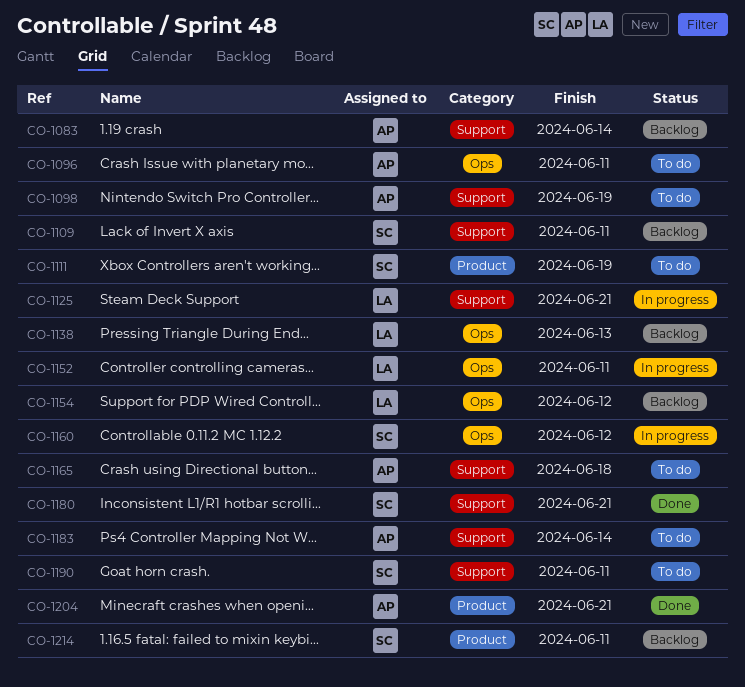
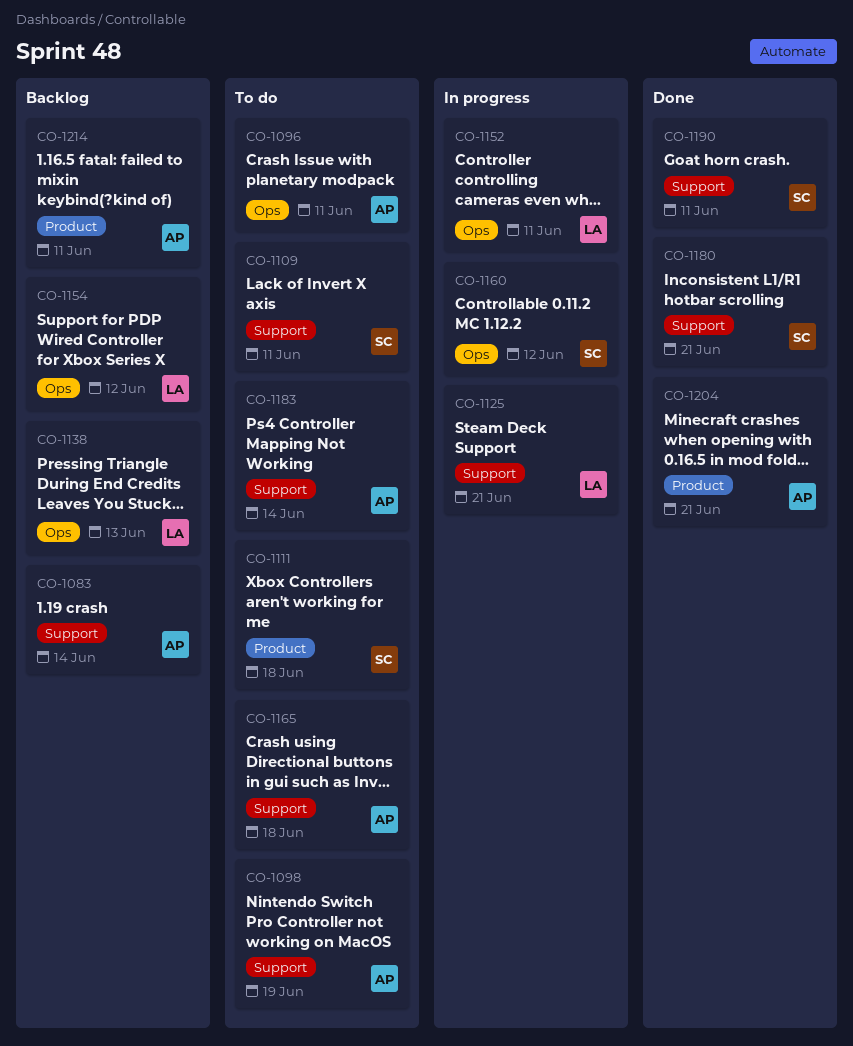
CO-1109, status: Backlog -> To do
CO-1111, due: Jun 19 -> Jun 18
CO-1190, status: To do -> Done
CO-1214, owner: SC -> AP

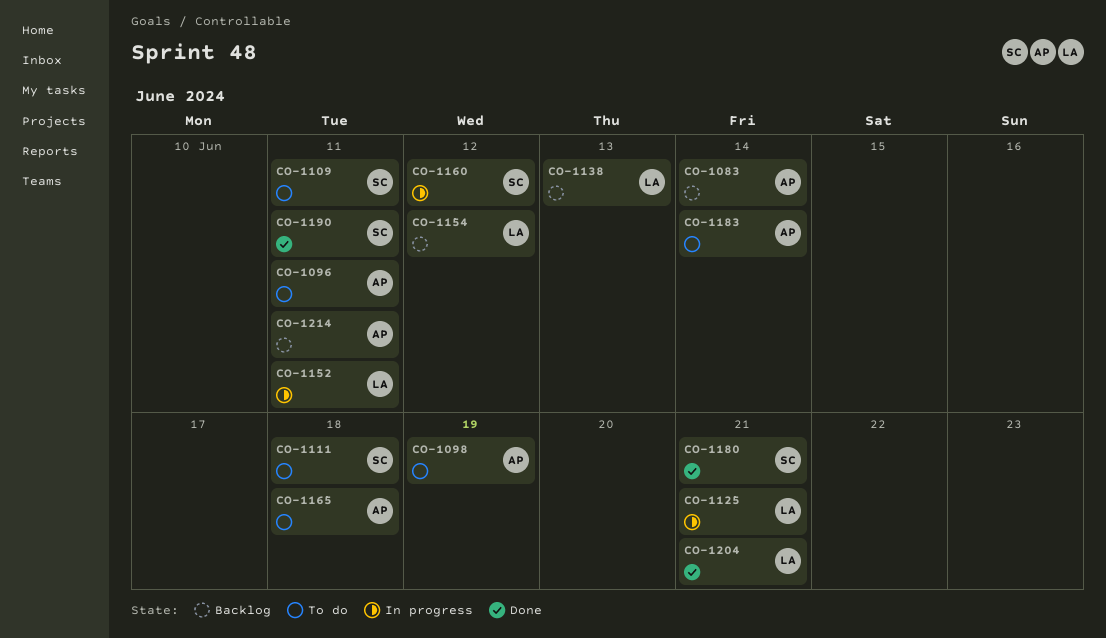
CO-1204, owner: AP -> LA

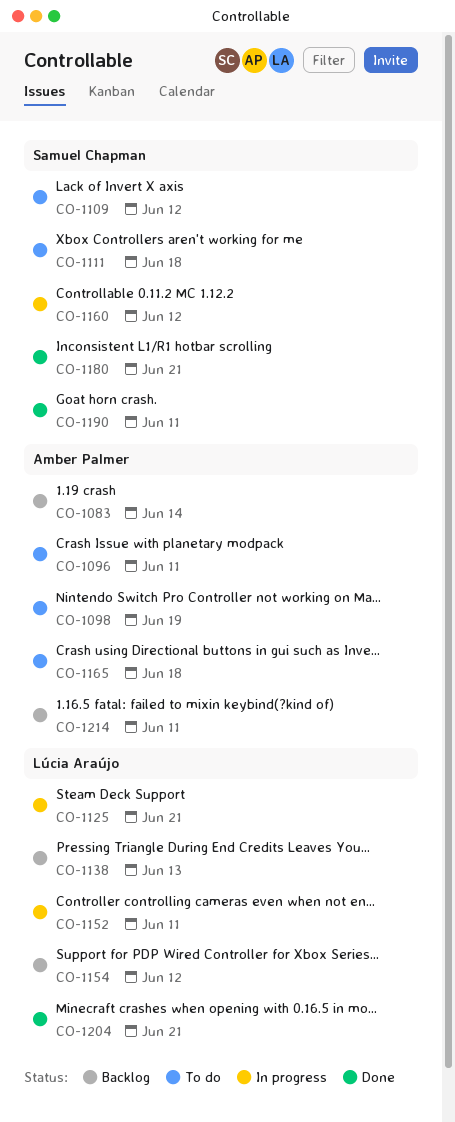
CO-1109, due: Jun 11 -> Jun 12
CO-1183: present -> none

